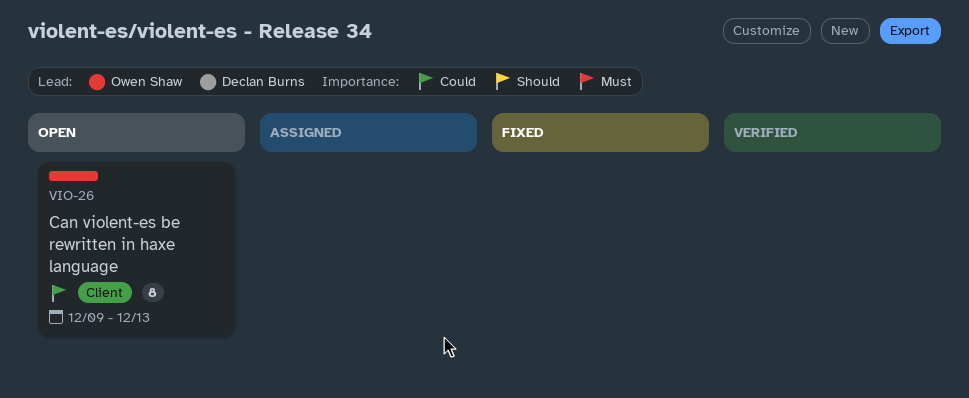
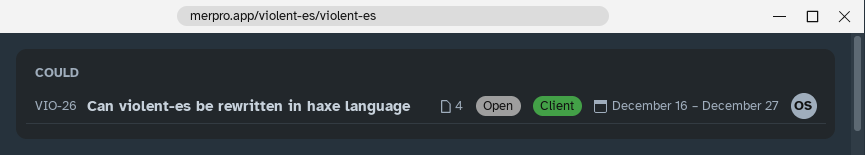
VIO-26, start: Dec 9 -> Dec 16
VIO-26, due: Dec 13 -> Dec 27

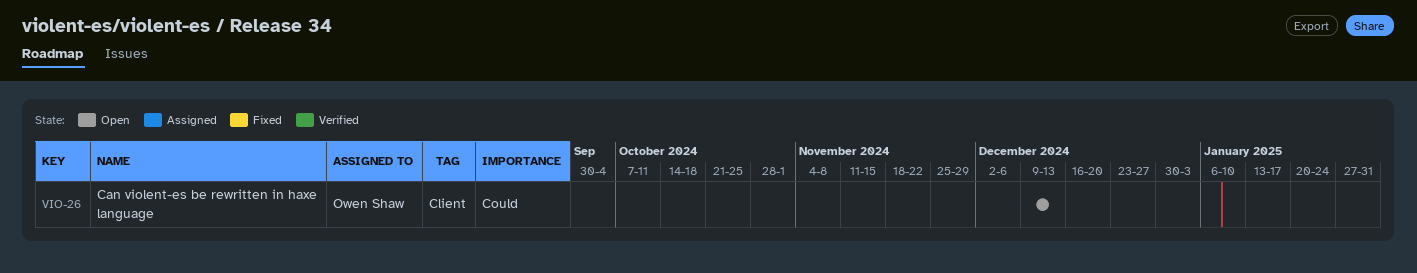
VIO-26, start: Dec 16 -> Dec 9
VIO-26, due: Dec 27 -> Dec 13

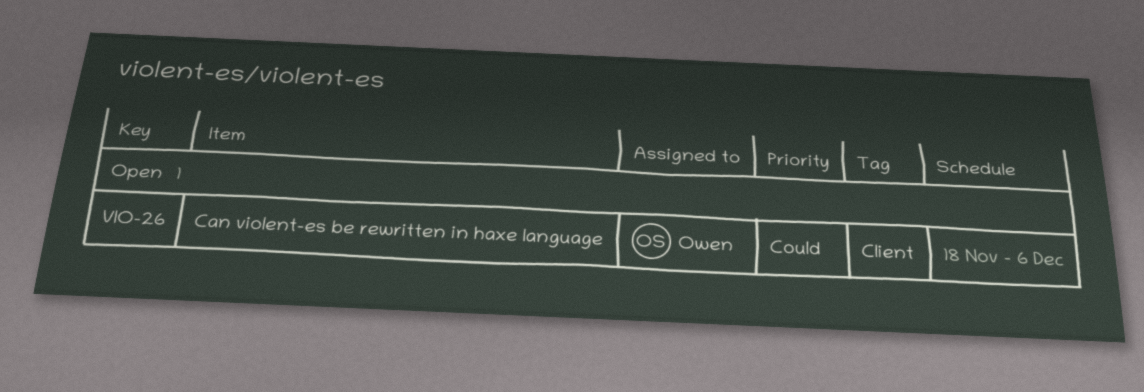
VIO-26, start: Dec 9 -> Nov 18
VIO-26, due: Dec 13 -> Dec 6

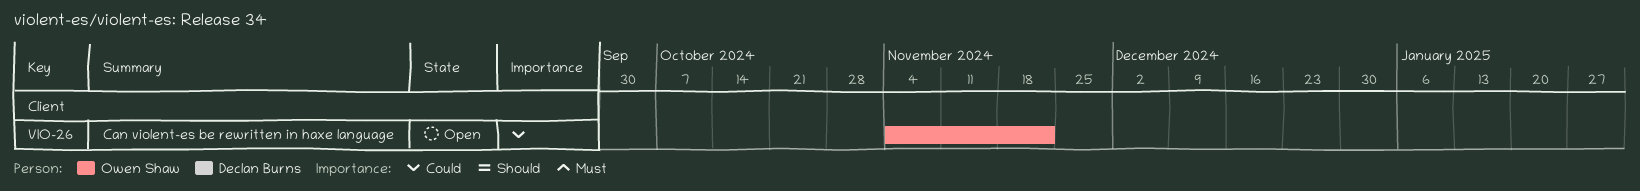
VIO-26, start: Nov 18 -> Nov 4
VIO-26, due: Dec 6 -> Nov 22

